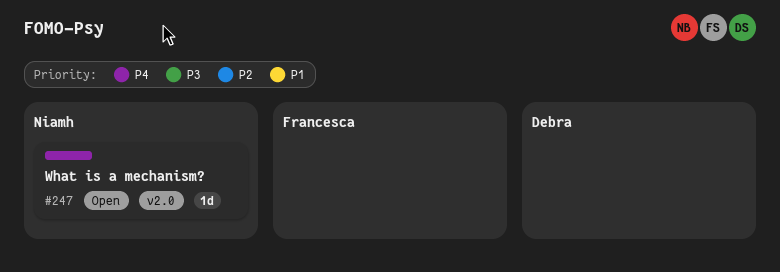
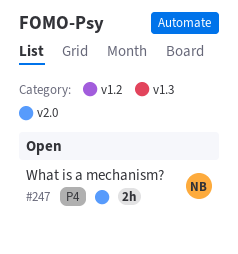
#247, estimate: 1d -> 2h

